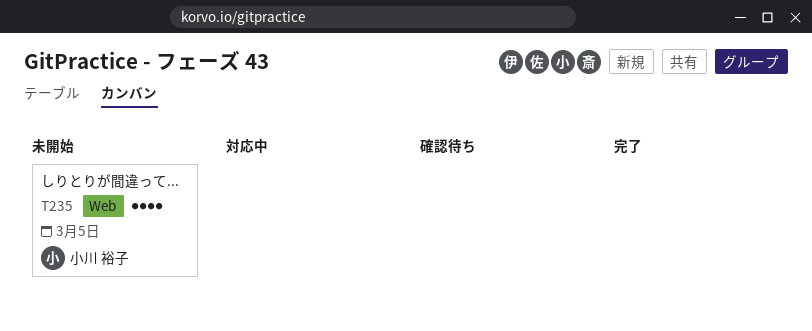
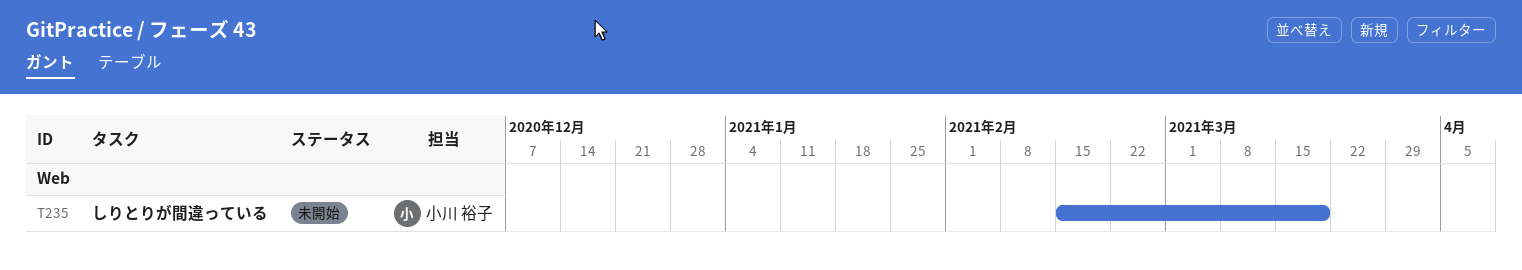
T235, due: Mar 5 -> Mar 19

